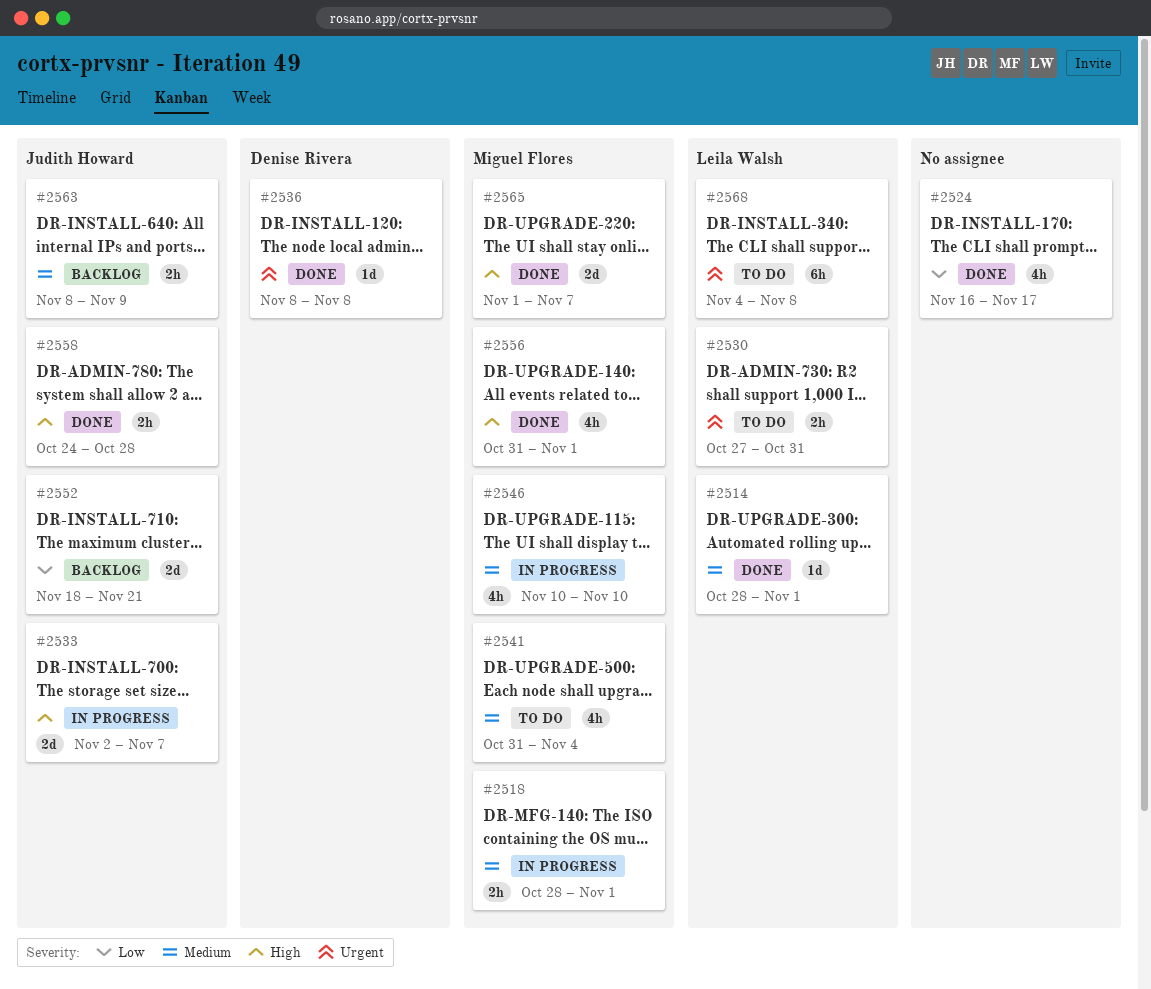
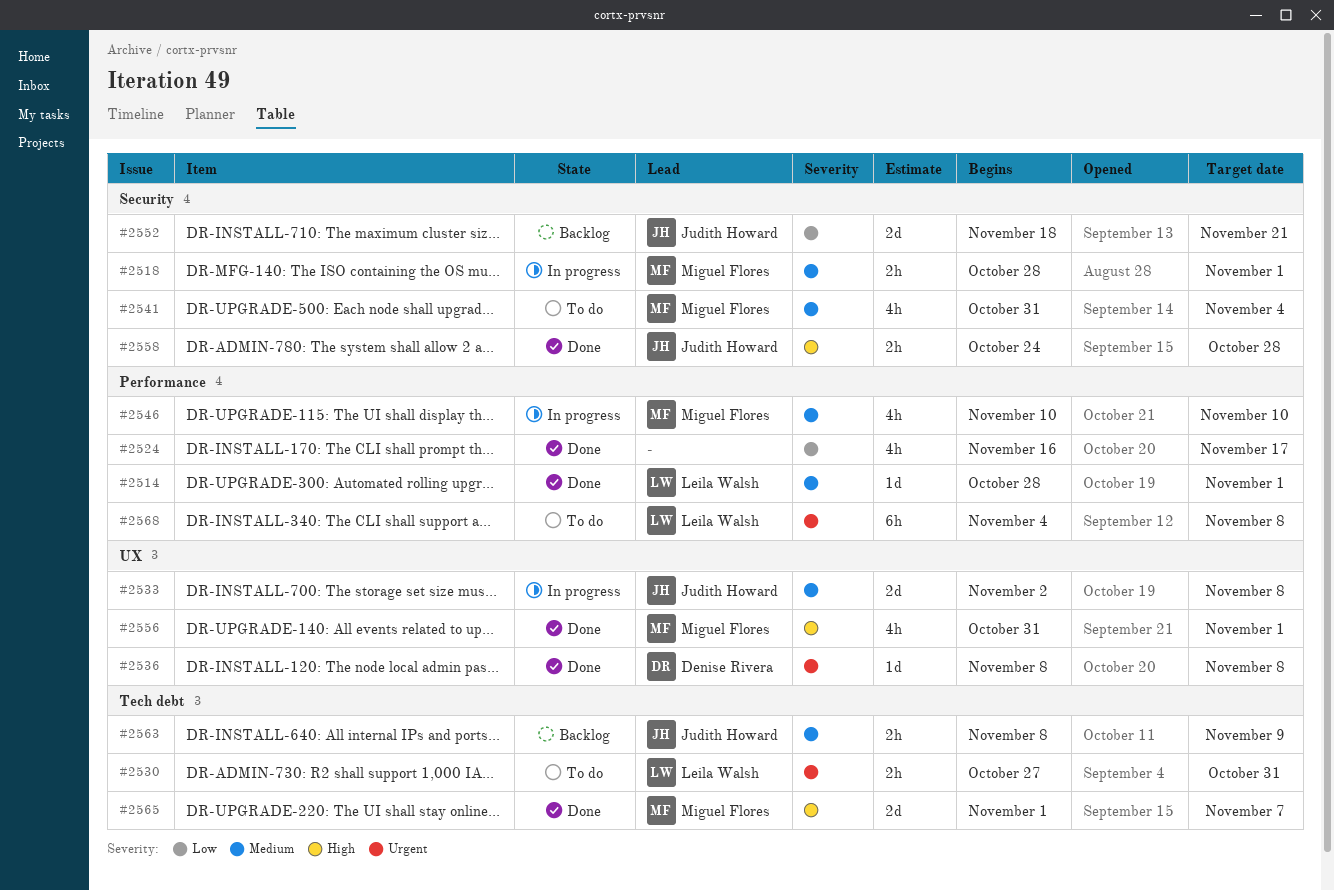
#2533, priority: High -> Medium
#2533, due: Nov 7 -> Nov 8

